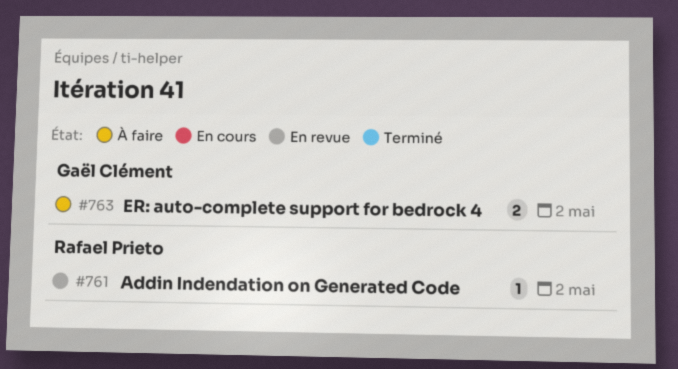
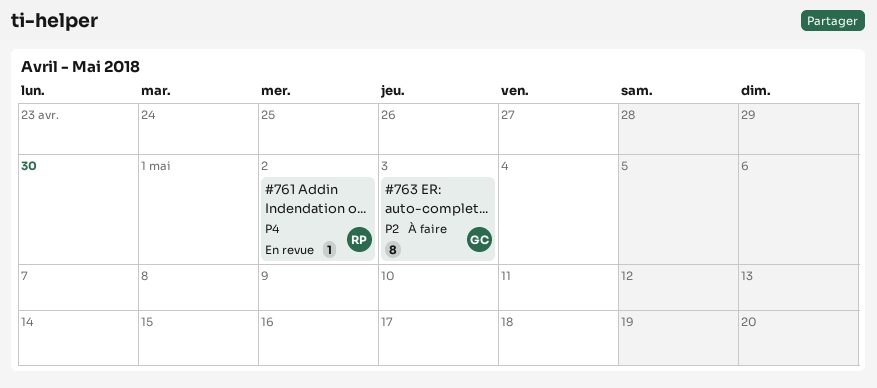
#763, estimate: 2 -> 8
#763, due: May 2 -> May 3

